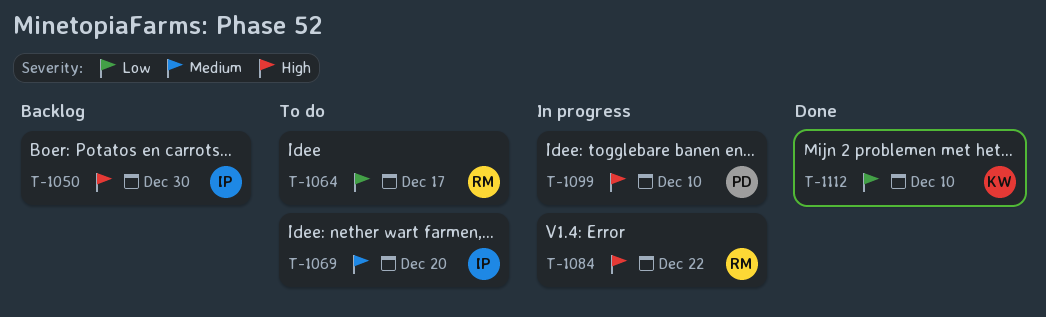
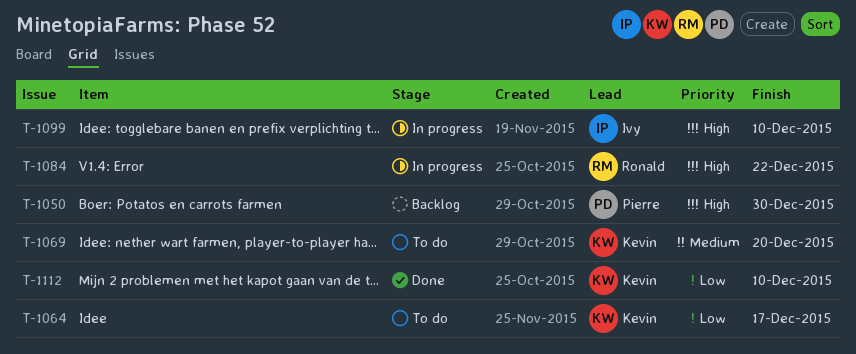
T-1050, owner: Ivy -> Pierre
T-1064, owner: Ronald -> Kevin
T-1069, owner: Ivy -> Kevin
T-1099, owner: Pierre -> Ivy

